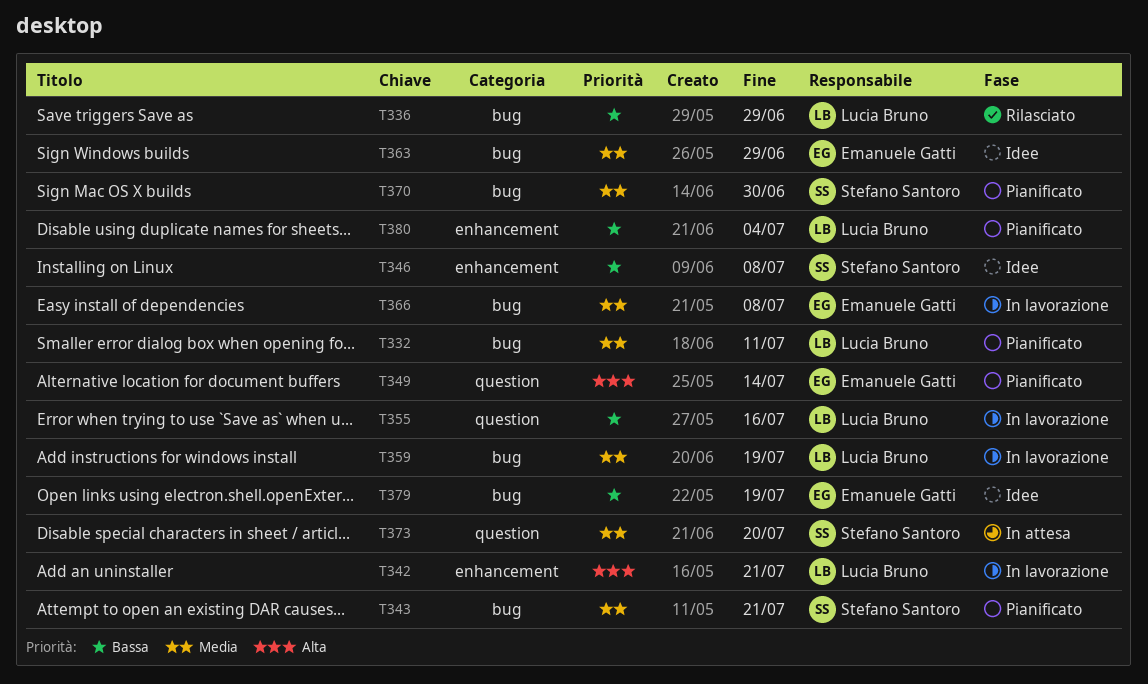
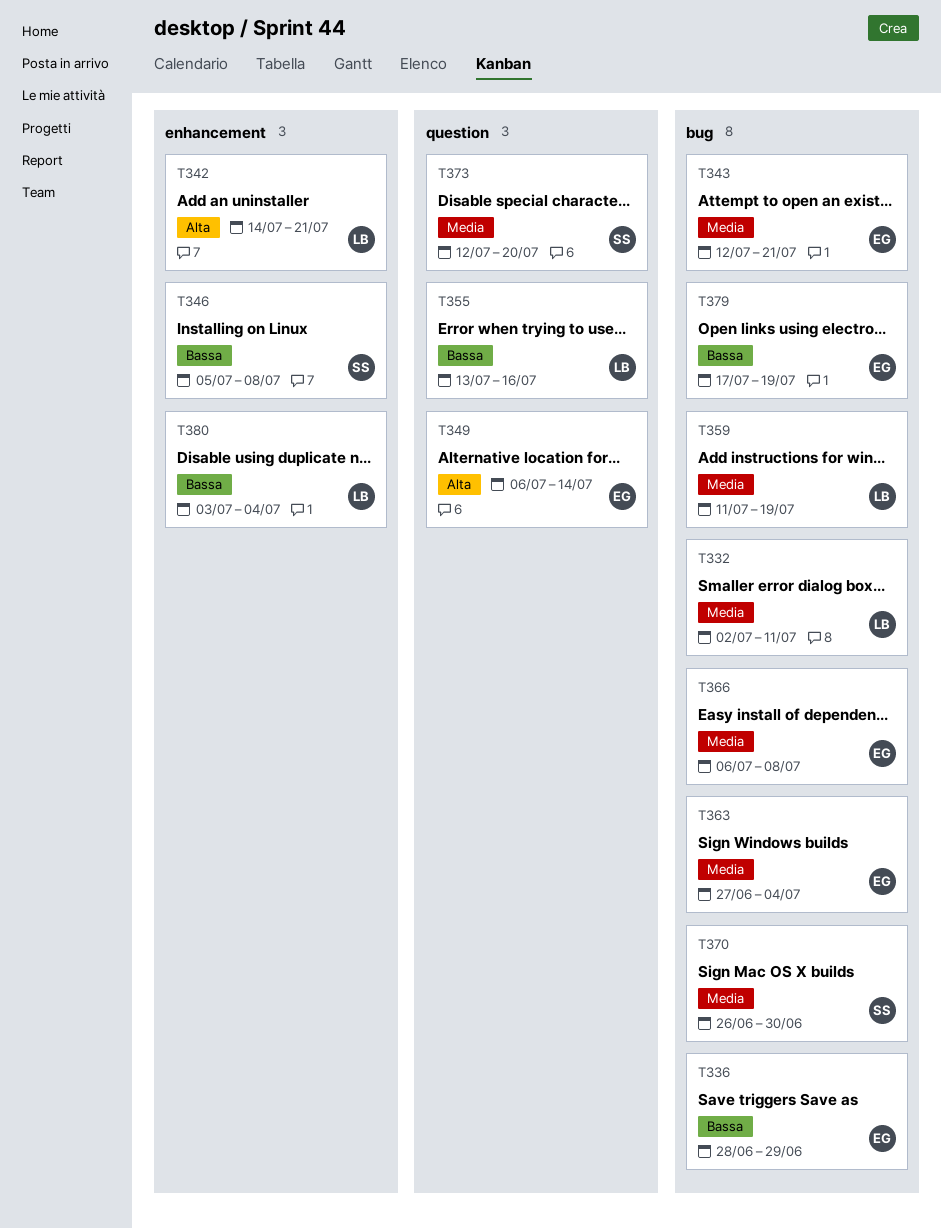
T336, owner: Lucia Bruno -> Emanuele Gatti
T343, owner: Stefano Santoro -> Emanuele Gatti
T363, due: Jun 29 -> Jul 4

